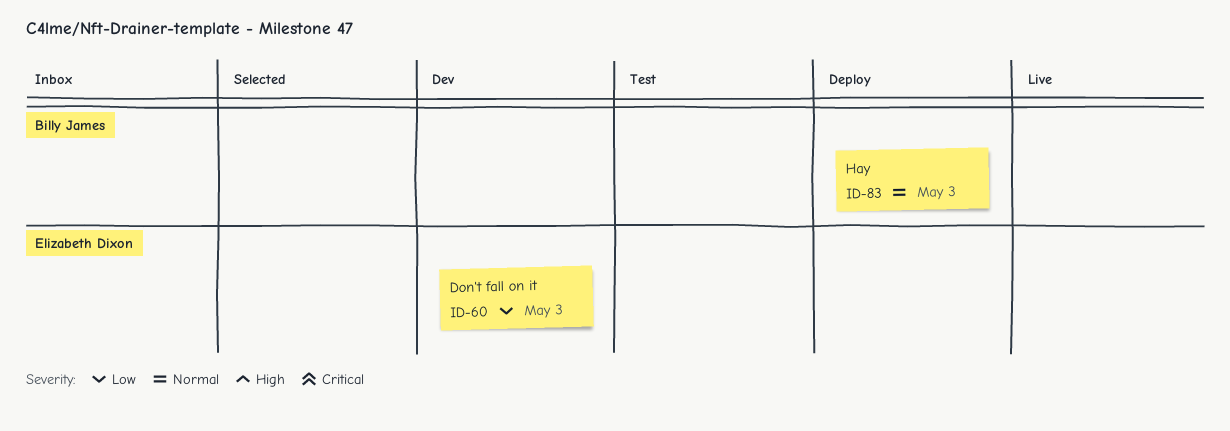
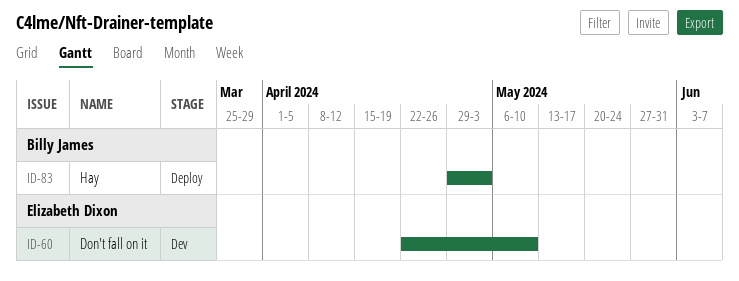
ID-60, due: May 3 -> May 10

